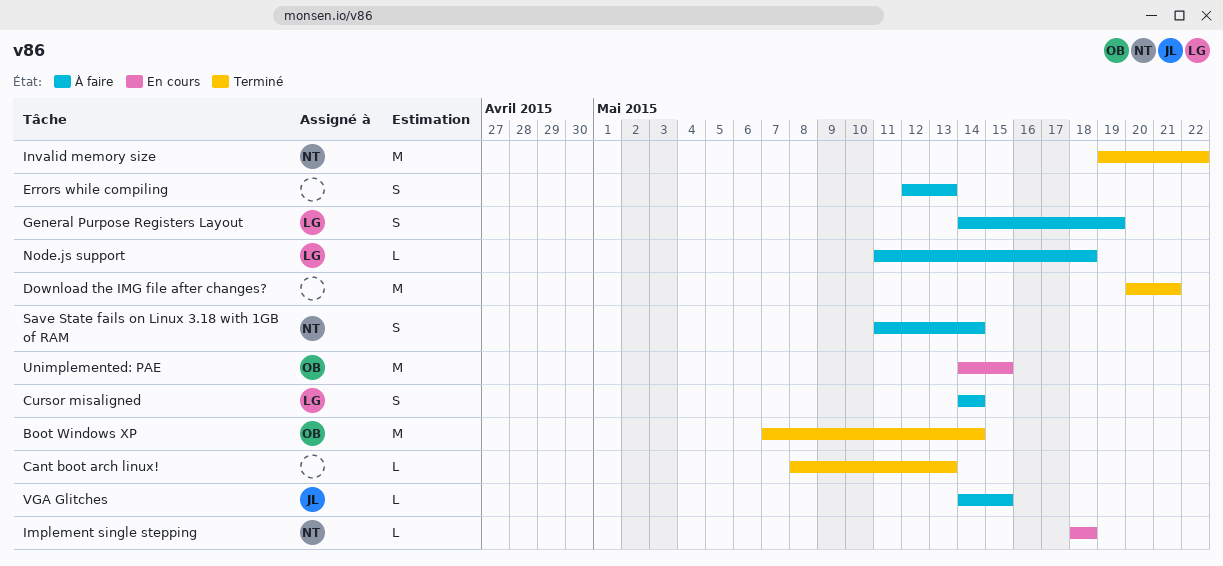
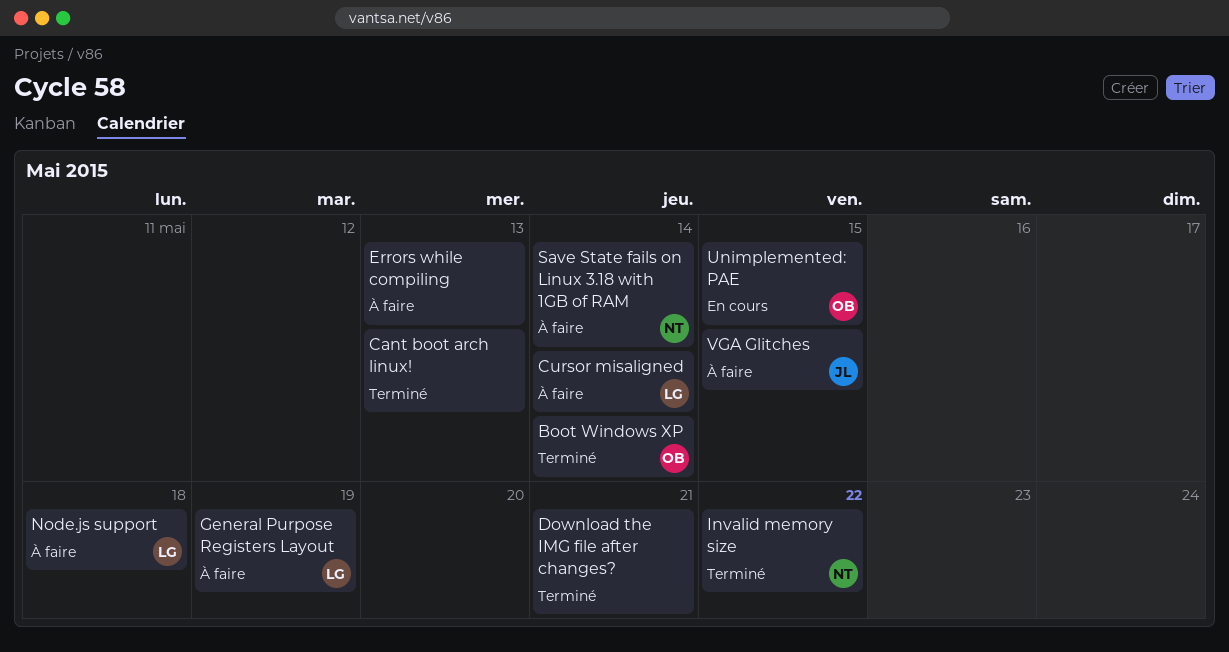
Implement single stepping: present -> none

